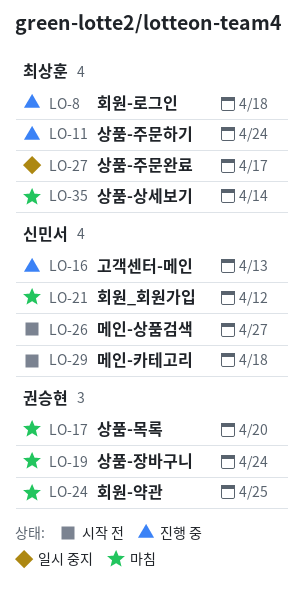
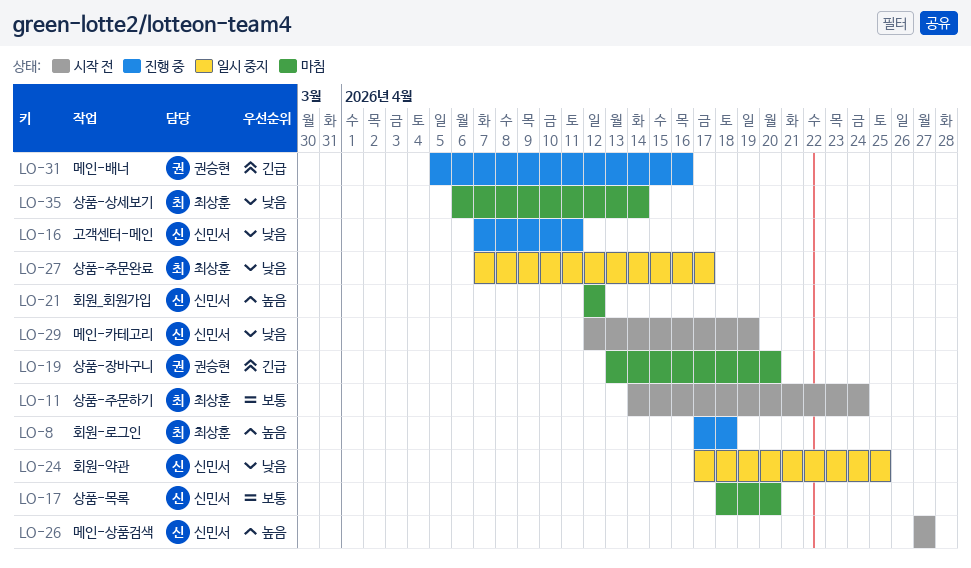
LO-11, status: 진행 중 -> 시작 전
LO-16, due: Apr 13 -> Apr 11
LO-17, owner: 권승현 -> 신민서
LO-19, due: Apr 24 -> Apr 20
LO-24, status: 마침 -> 일시 중지
LO-24, owner: 권승현 -> 신민서
LO-29, due: Apr 18 -> Apr 19
LO-31: none -> present

